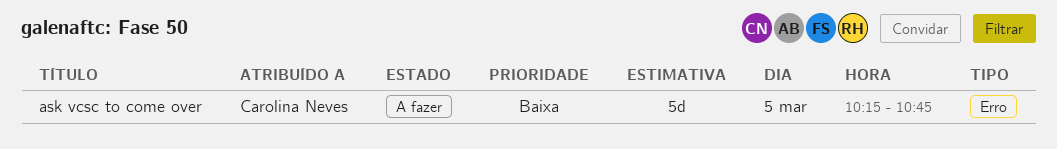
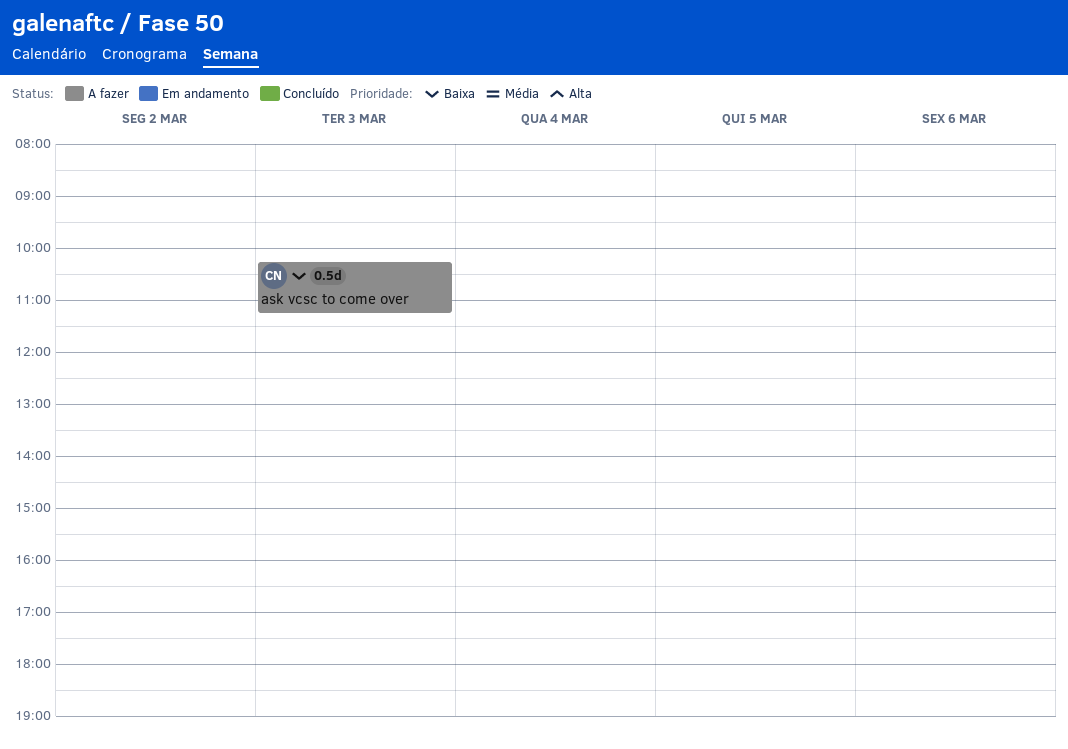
ask vcsc to come over, estimate: 5d -> 0.5d
ask vcsc to come over, day: Mar 5 -> Mar 3
ask vcsc to come over, ends: 10:45 -> 11:15

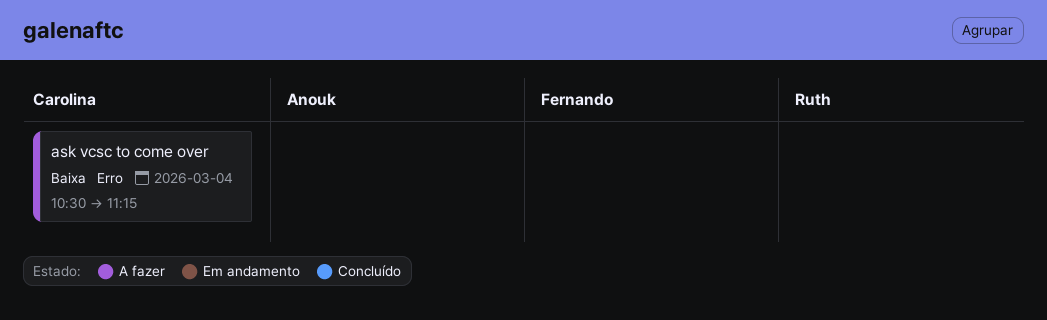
ask vcsc to come over, day: Mar 3 -> Mar 4
ask vcsc to come over, begins: 10:15 -> 10:30

